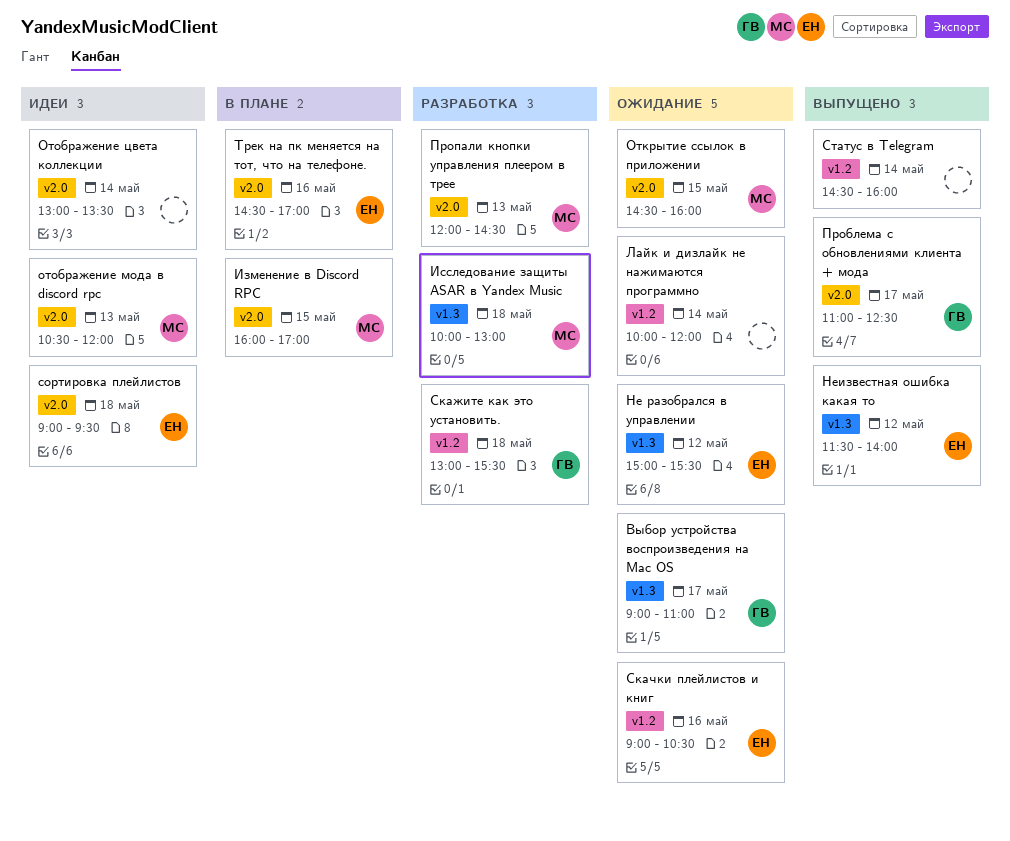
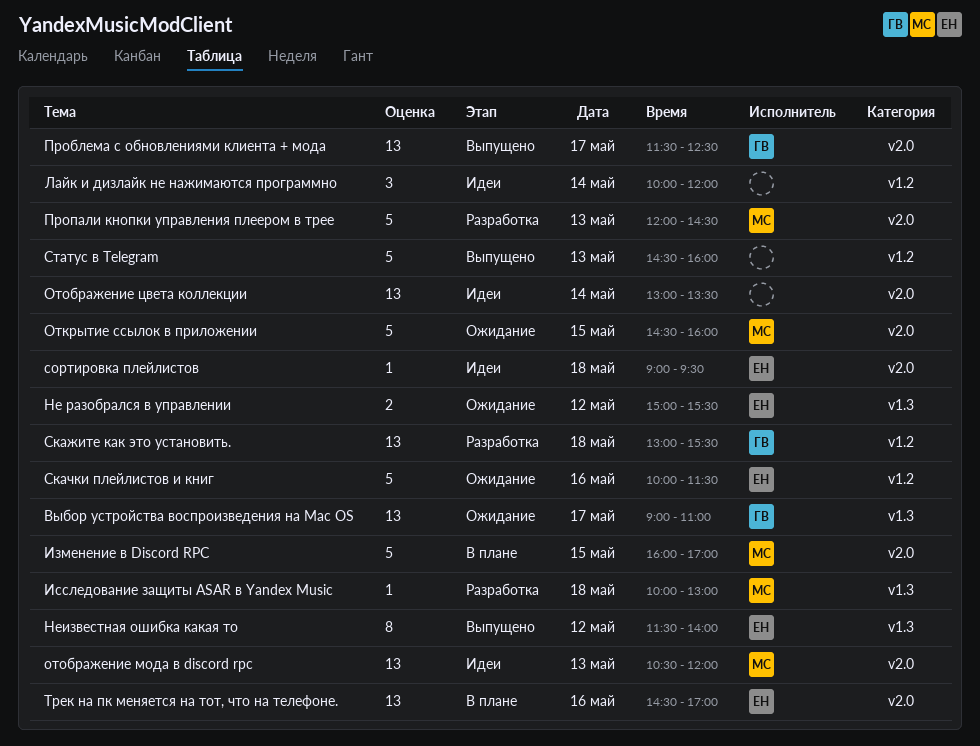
Лайк и дизлайк не нажимаются программно, status: Ожидание -> Идеи
Проблема с обновлениями клиента + мода, begins: 11:00 -> 11:30
Скачки плейлистов и книг, begins: 09:00 -> 10:00
Скачки плейлистов и книг, ends: 10:30 -> 11:30
Статус в Telegram, day: May 14 -> May 13

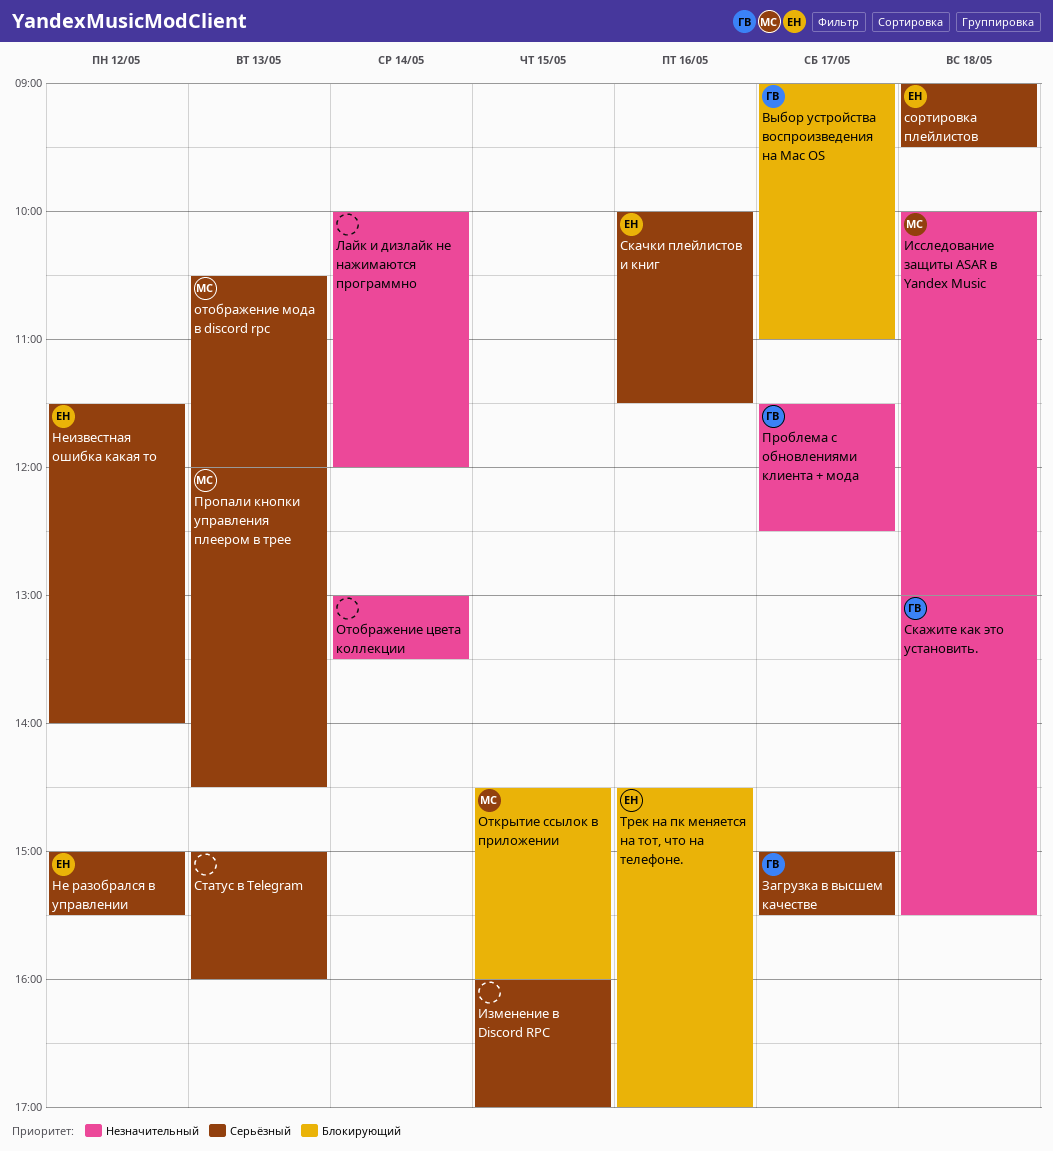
Загрузка в высшем качестве: none -> present
Изменение в Discord RPC, owner: МС -> none
Статус в Telegram, begins: 14:30 -> 15:00

